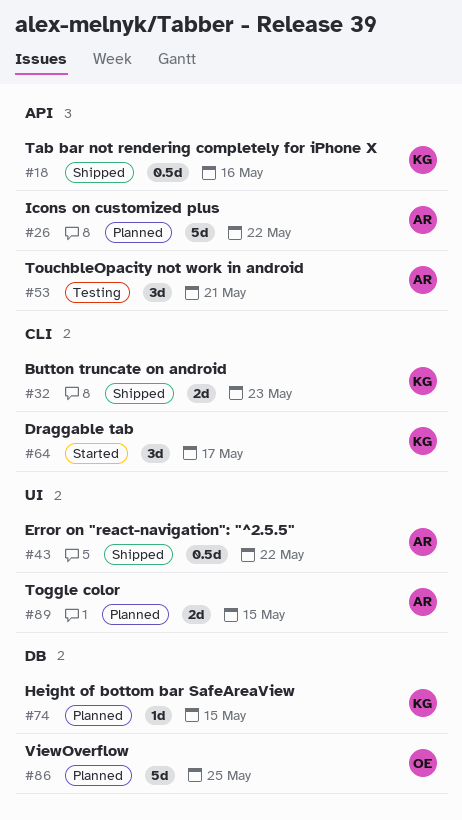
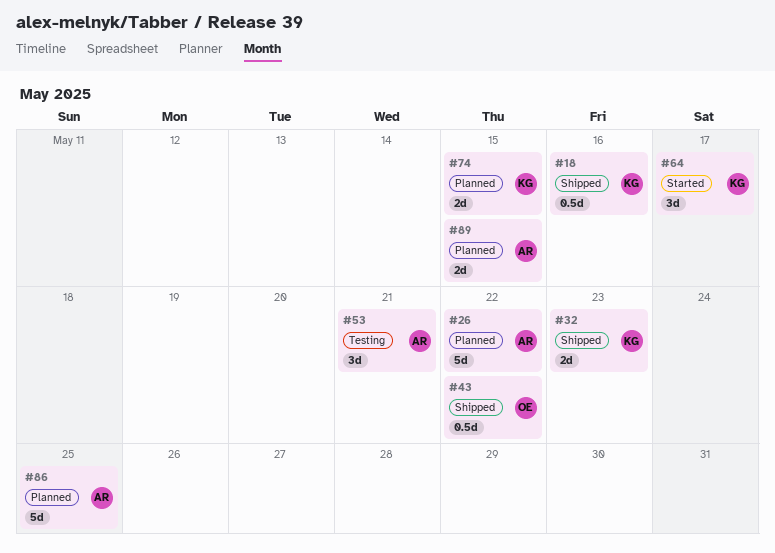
#43, owner: AR -> OE
#74, estimate: 1d -> 2d
#86, owner: OE -> AR

